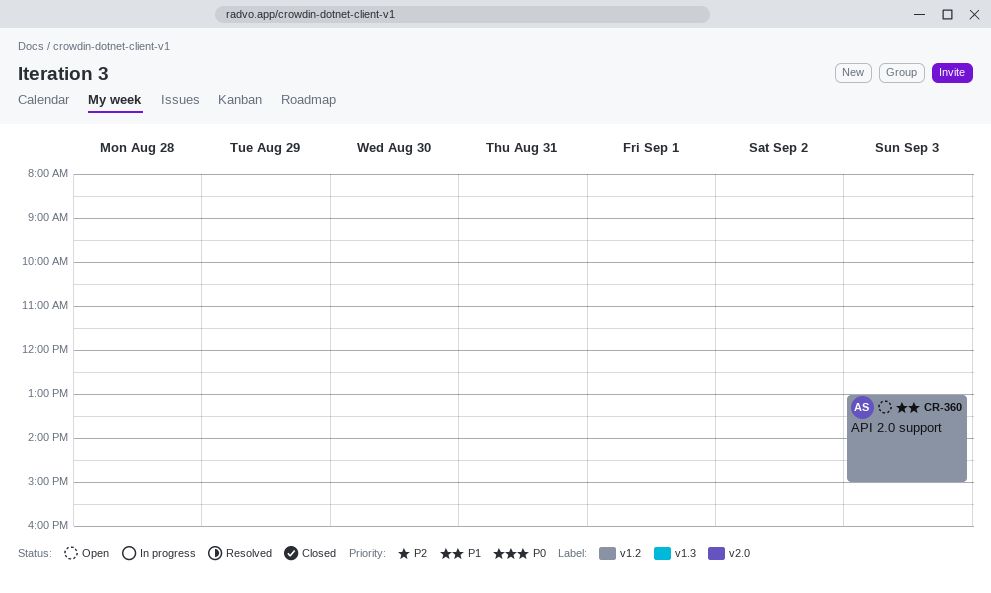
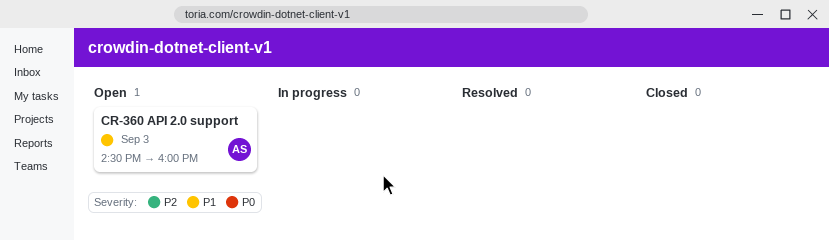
CR-360, begins: 13:00 -> 14:30
CR-360, ends: 15:00 -> 16:00

